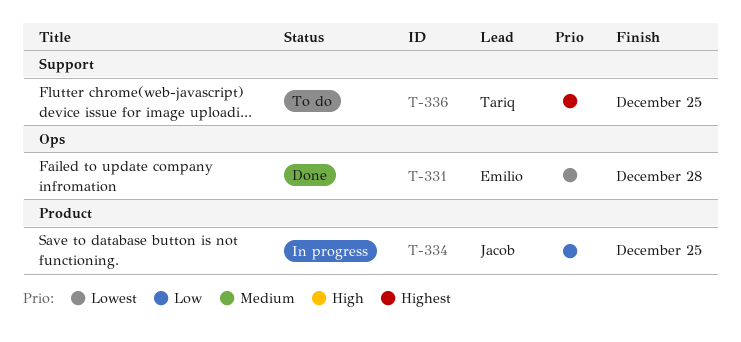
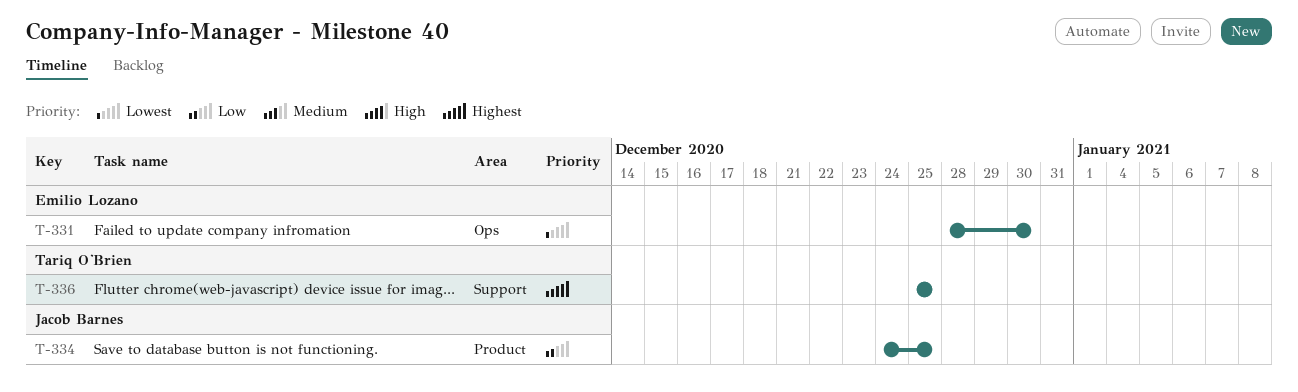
T-331, due: Dec 28 -> Dec 30

